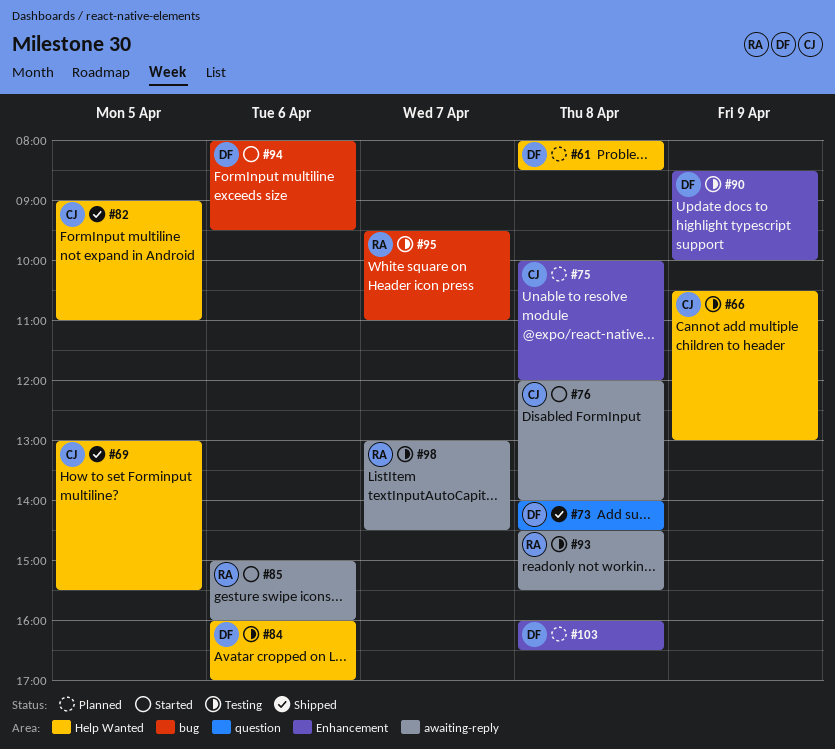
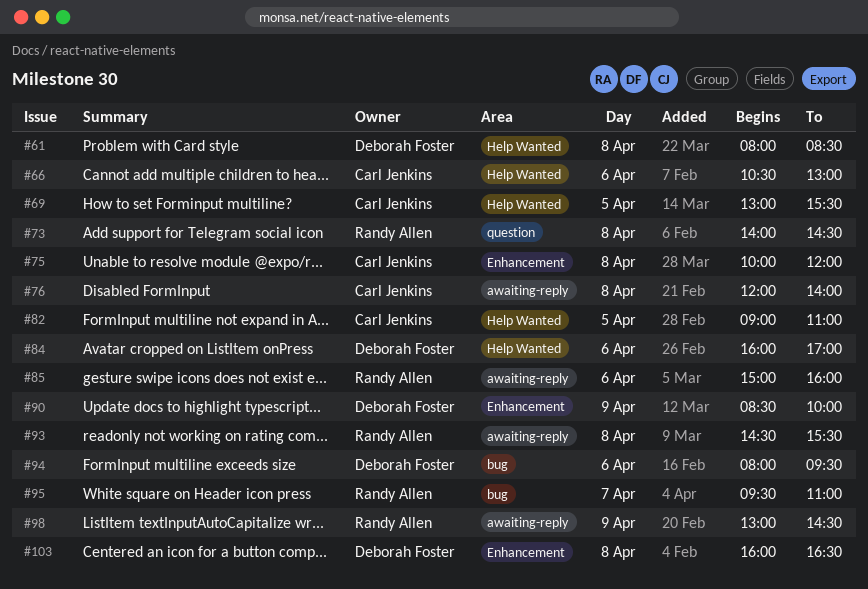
#66, day: Apr 9 -> Apr 6
#73, owner: Deborah Foster -> Randy Allen
#98, day: Apr 7 -> Apr 9

